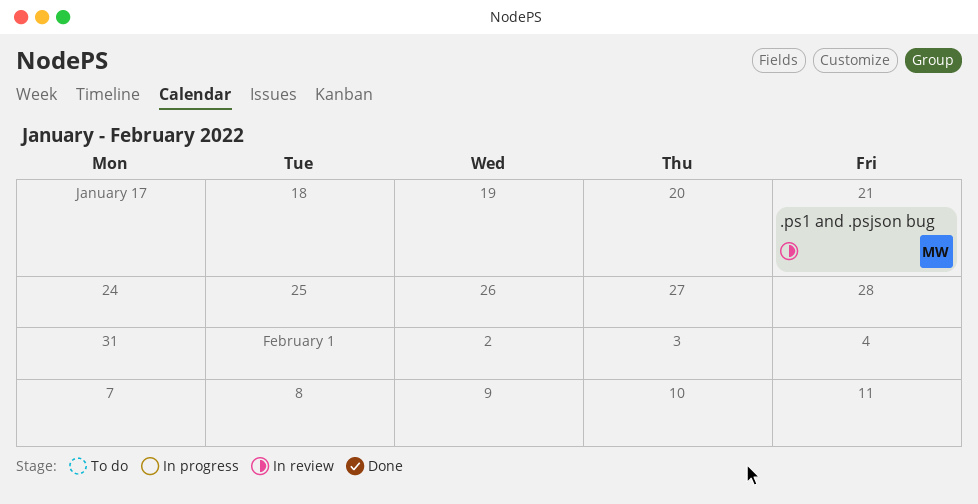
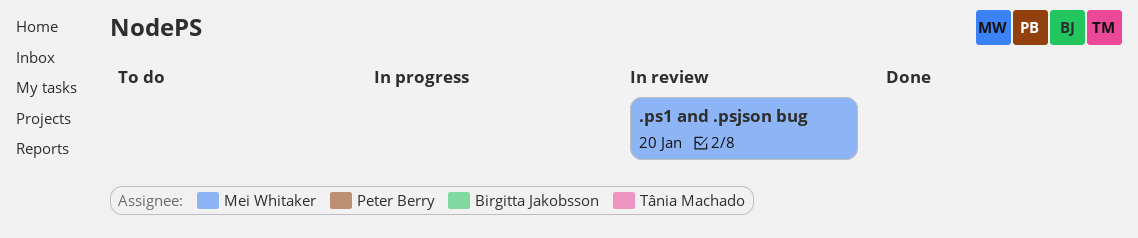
.ps1 and .psjson bug, due: Jan 21 -> Jan 20

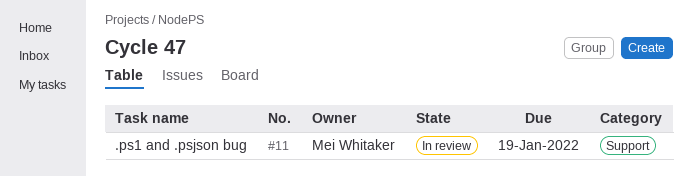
.ps1 and .psjson bug, due: Jan 20 -> Jan 19

